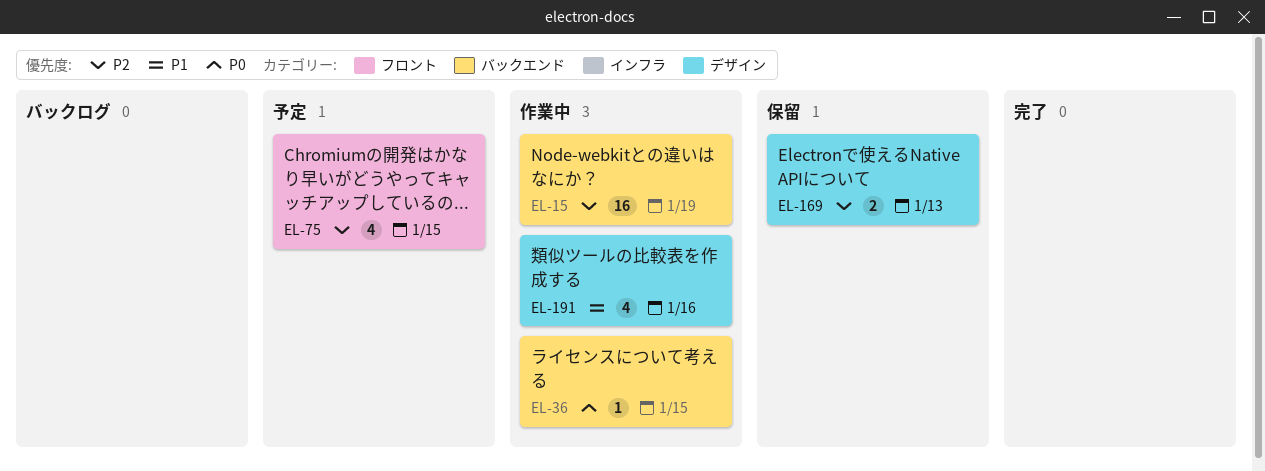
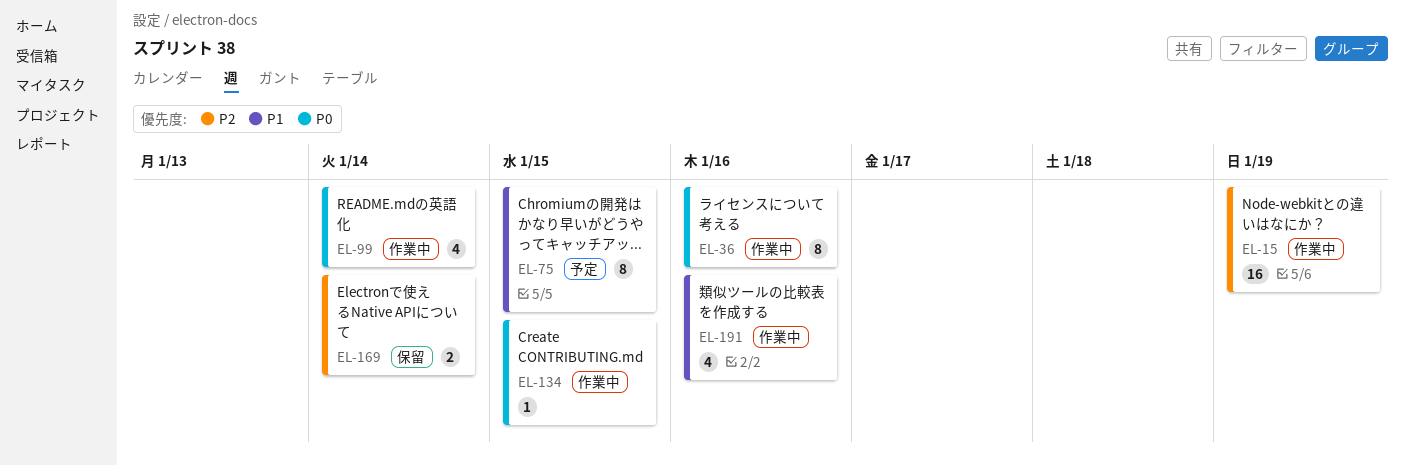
EL-36, estimate: 1 -> 8
EL-36, due: Jan 15 -> Jan 16
EL-75, priority: P2 -> P1
EL-75, estimate: 4 -> 8
EL-99: none -> present
EL-134: none -> present
EL-169, due: Jan 13 -> Jan 14

